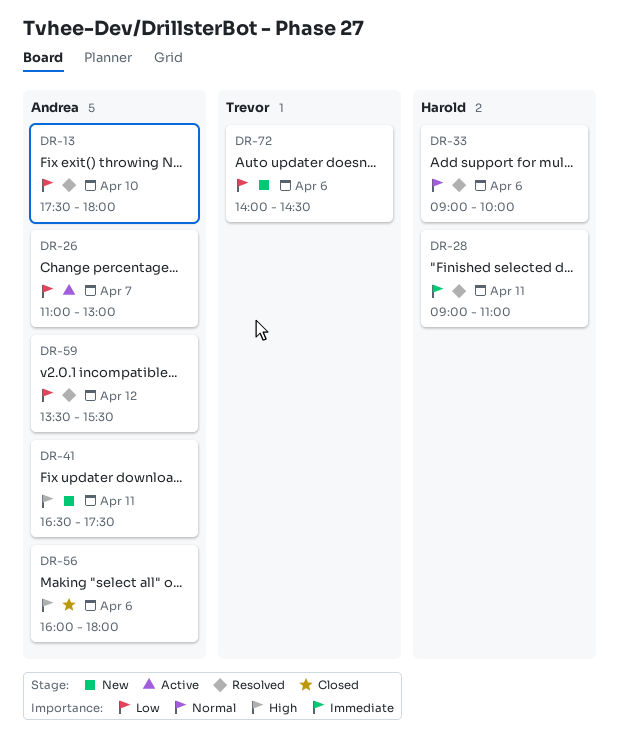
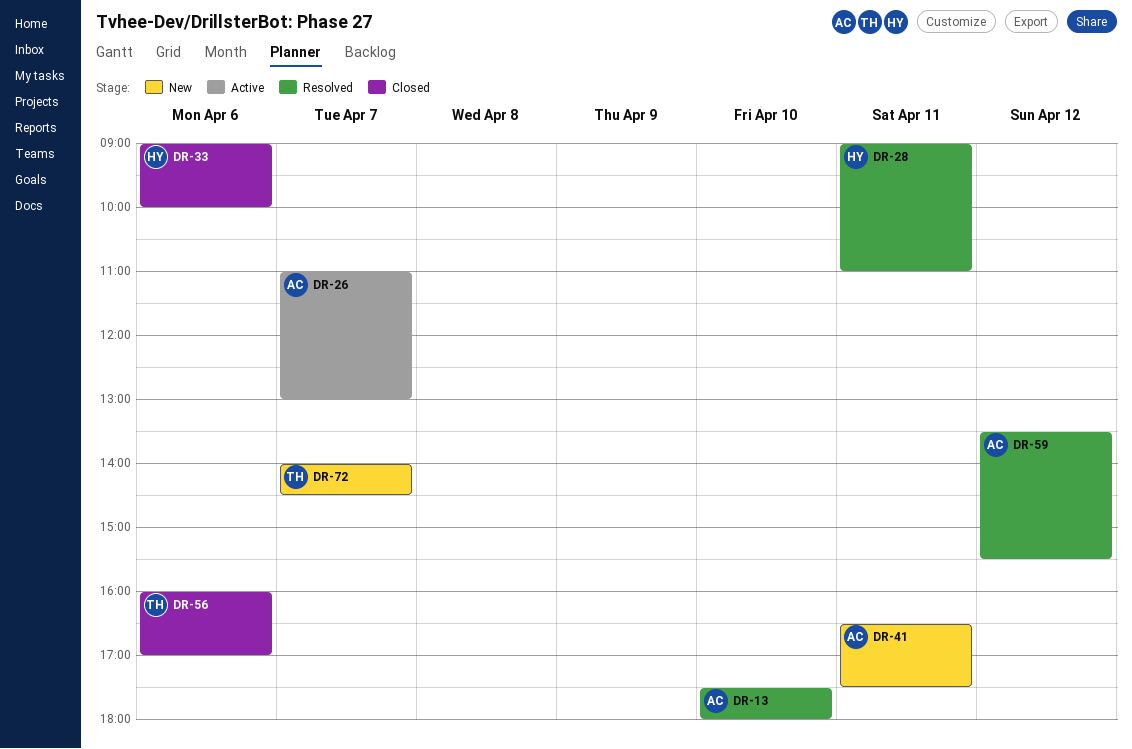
DR-33, status: Resolved -> Closed
DR-56, owner: Andrea -> Trevor
DR-56, ends: 18:00 -> 17:00
DR-72, day: Apr 6 -> Apr 7

